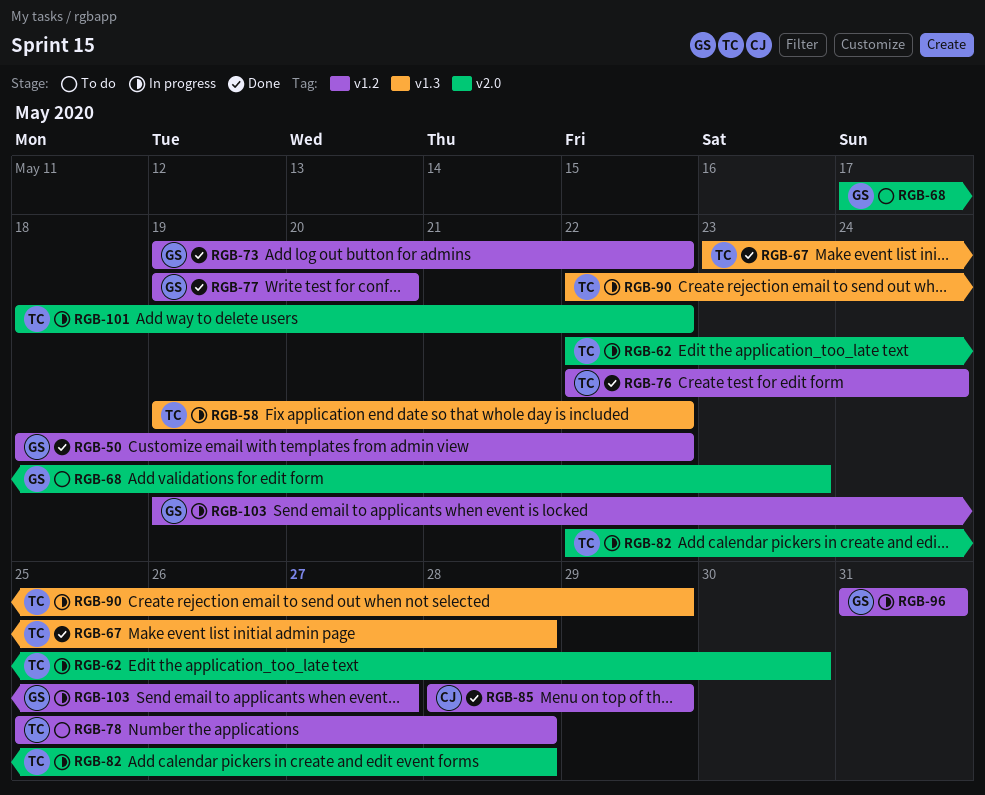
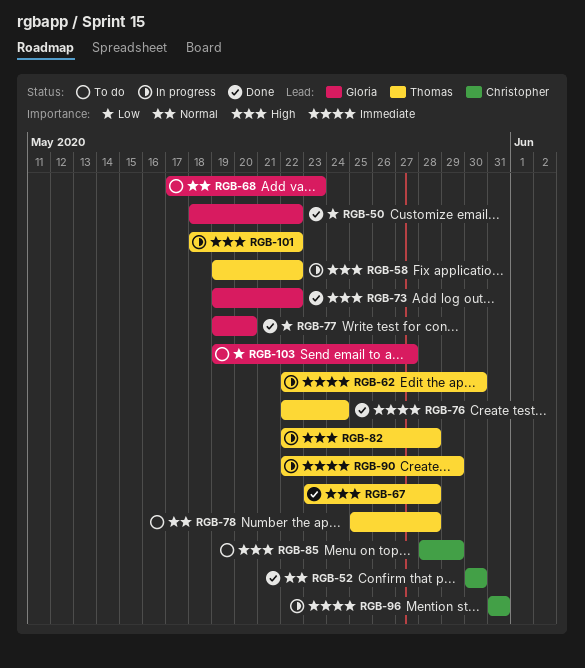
RGB-52: none -> present
RGB-85, status: Done -> To do
RGB-96, owner: Gloria -> Christopher
RGB-103, status: In progress -> To do

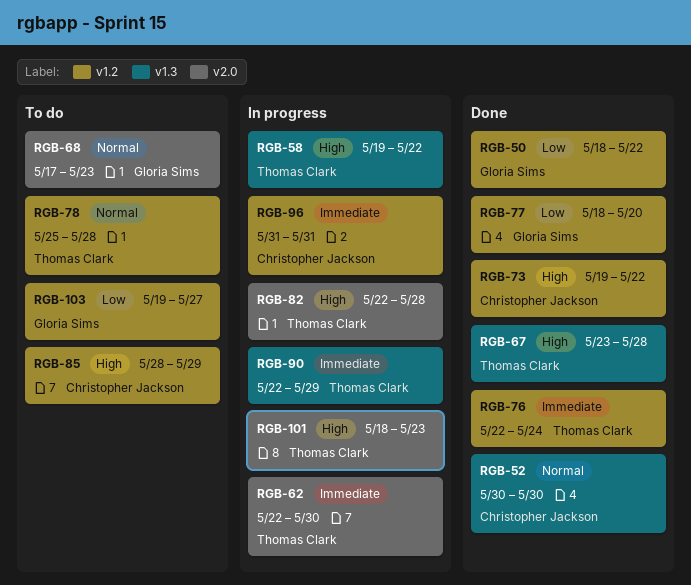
RGB-73, owner: Gloria Sims -> Christopher Jackson
RGB-77, start: May 19 -> May 18
RGB-101, due: May 22 -> May 23

